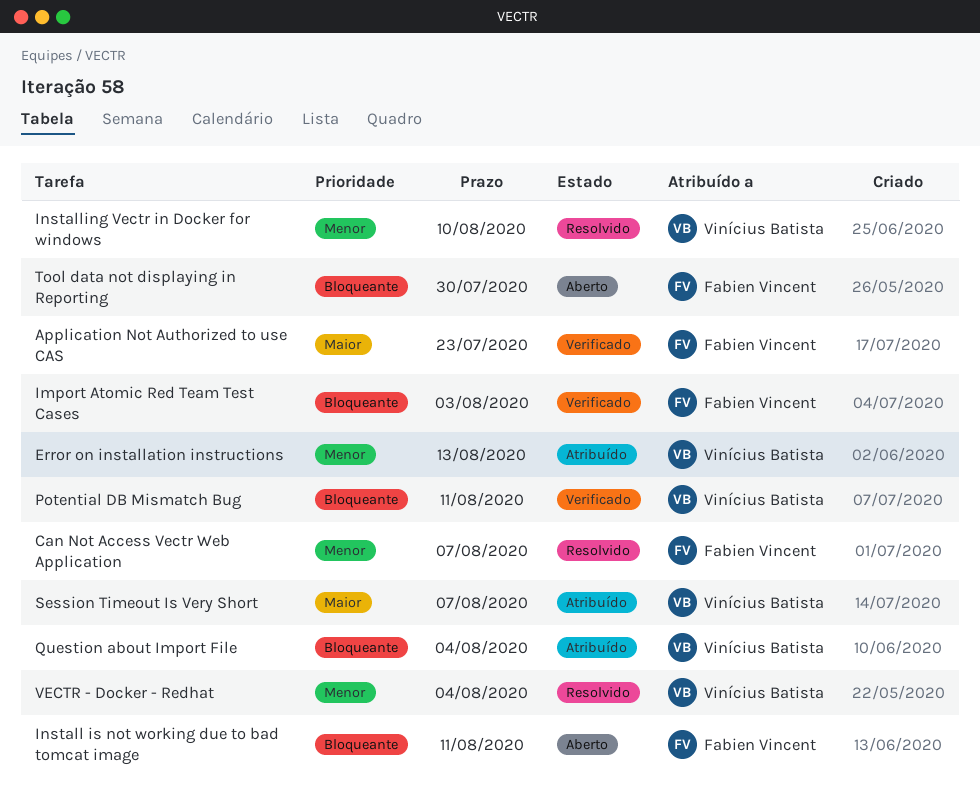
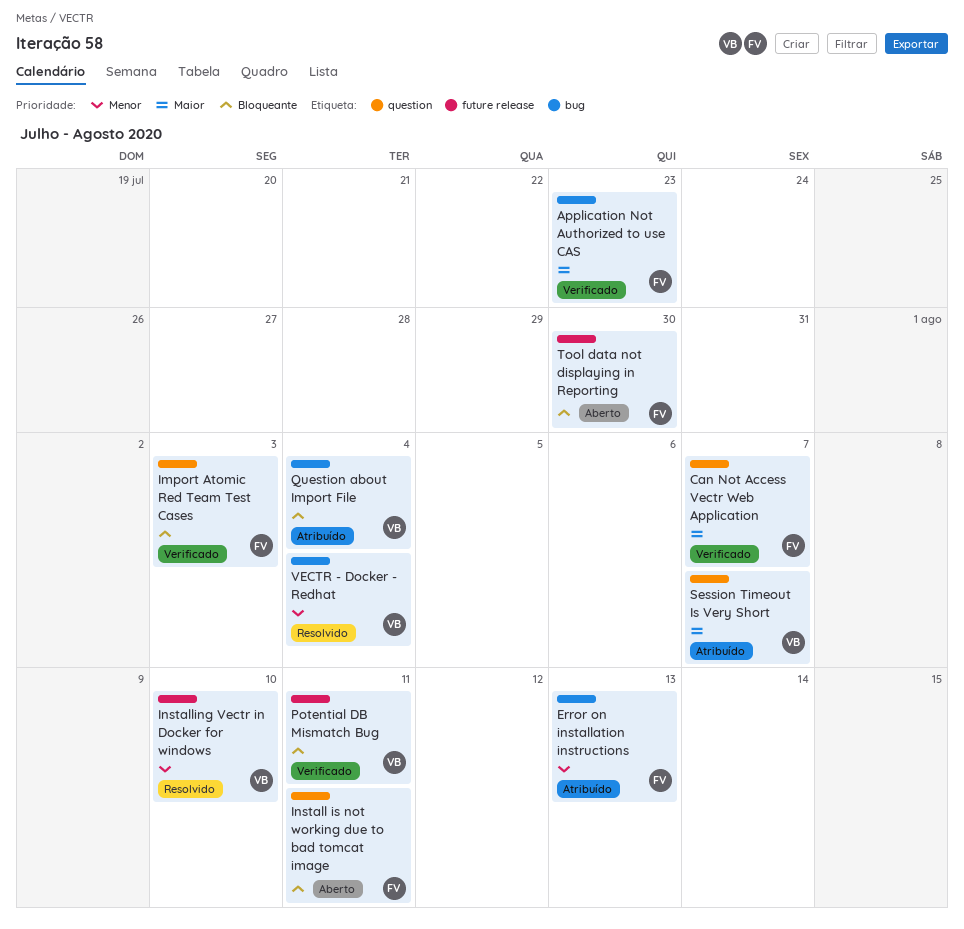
Can Not Access Vectr Web Application, status: Resolvido -> Verificado
Can Not Access Vectr Web Application, priority: Menor -> Maior
Error on installation instructions, owner: Vinícius Batista -> Fabien Vincent

